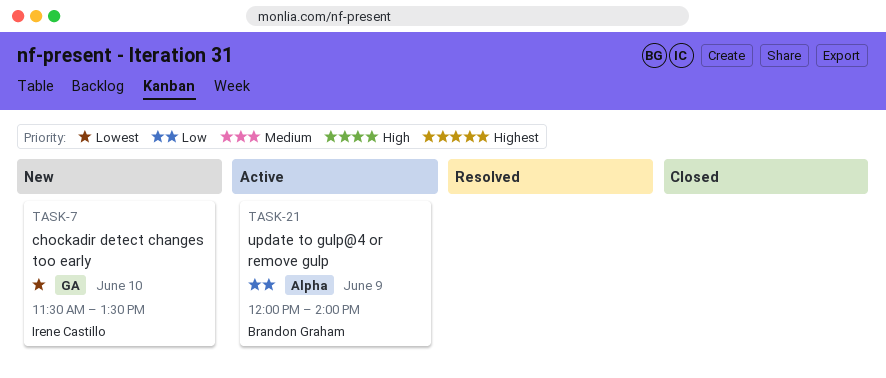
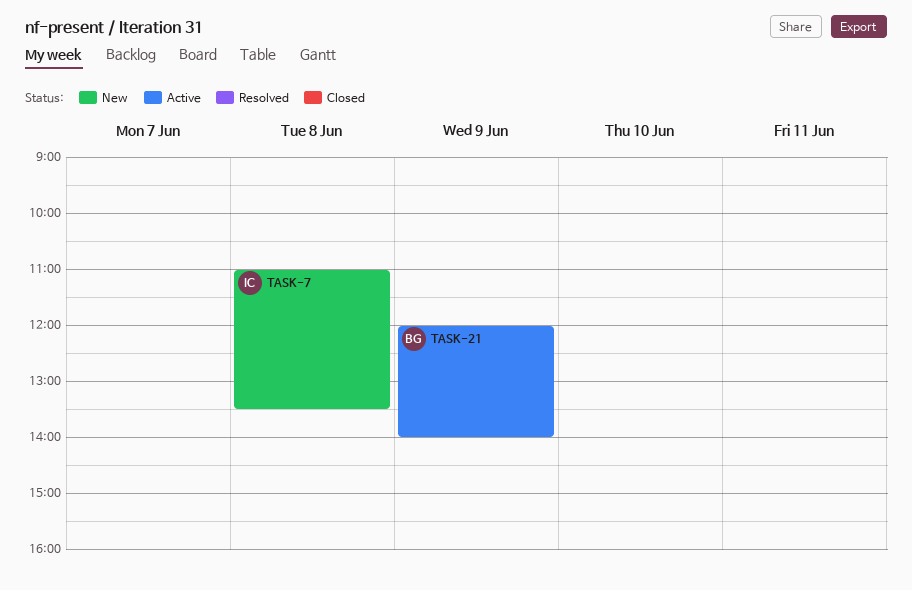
TASK-7, day: Jun 10 -> Jun 8
TASK-7, begins: 11:30 -> 11:00

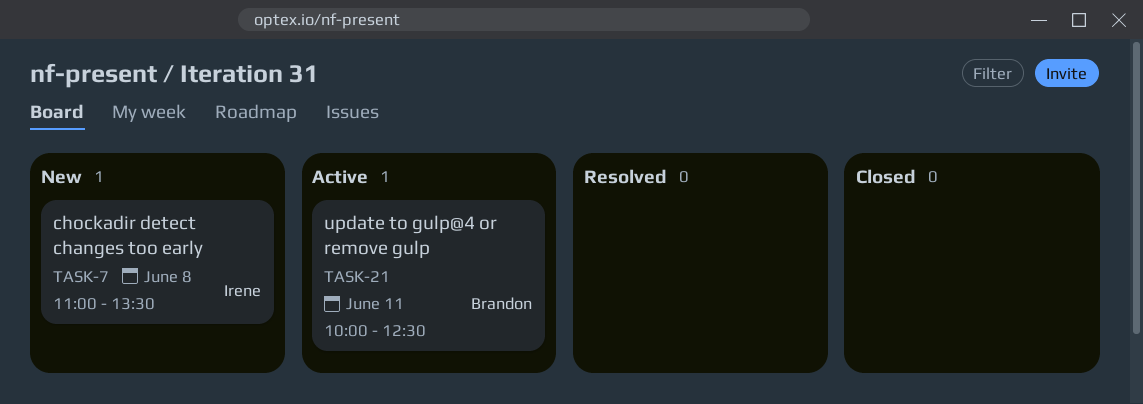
TASK-21, day: Jun 9 -> Jun 11
TASK-21, begins: 12:00 -> 10:00
TASK-21, ends: 14:00 -> 12:30

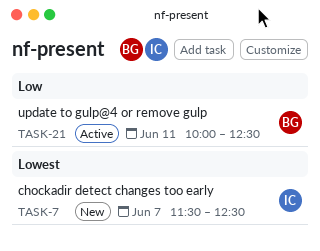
TASK-7, day: Jun 8 -> Jun 7
TASK-7, begins: 11:00 -> 11:30
TASK-7, ends: 13:30 -> 12:30

